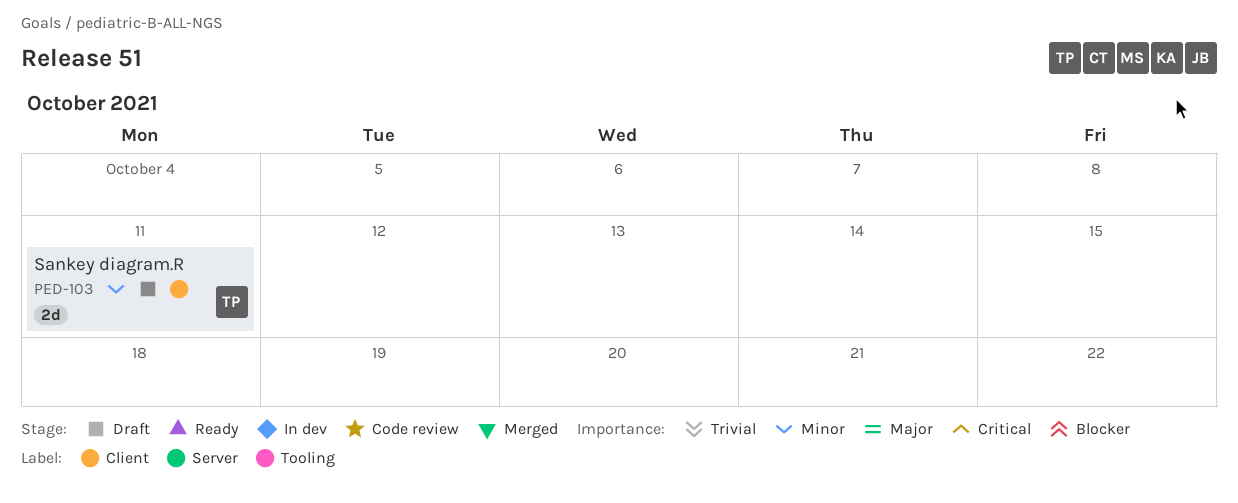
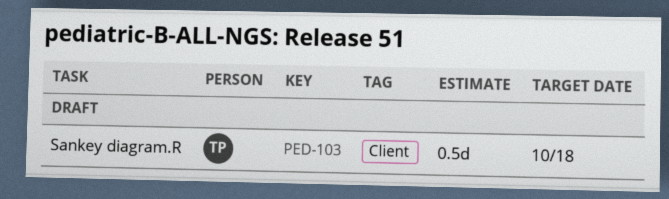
PED-103, estimate: 2d -> 0.5d
PED-103, due: Oct 11 -> Oct 18

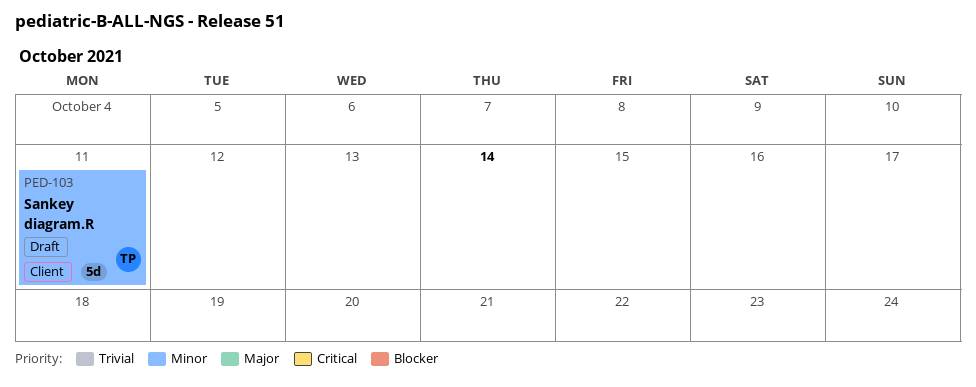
PED-103, estimate: 0.5d -> 5d
PED-103, due: Oct 18 -> Oct 11

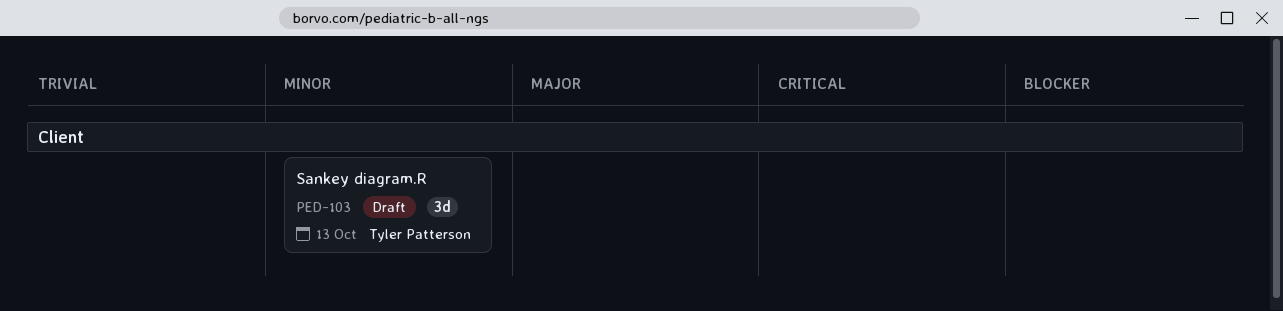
PED-103, estimate: 5d -> 3d
PED-103, due: Oct 11 -> Oct 13

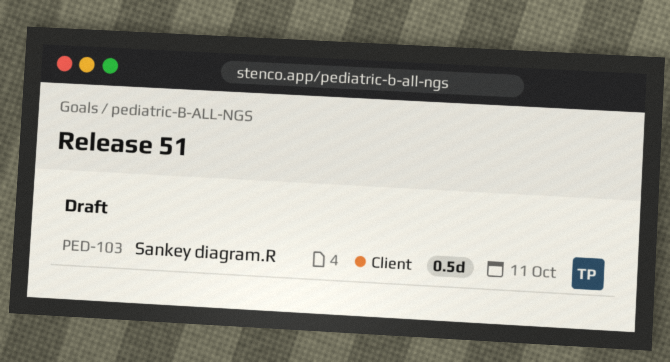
PED-103, estimate: 3d -> 0.5d
PED-103, due: Oct 13 -> Oct 11

